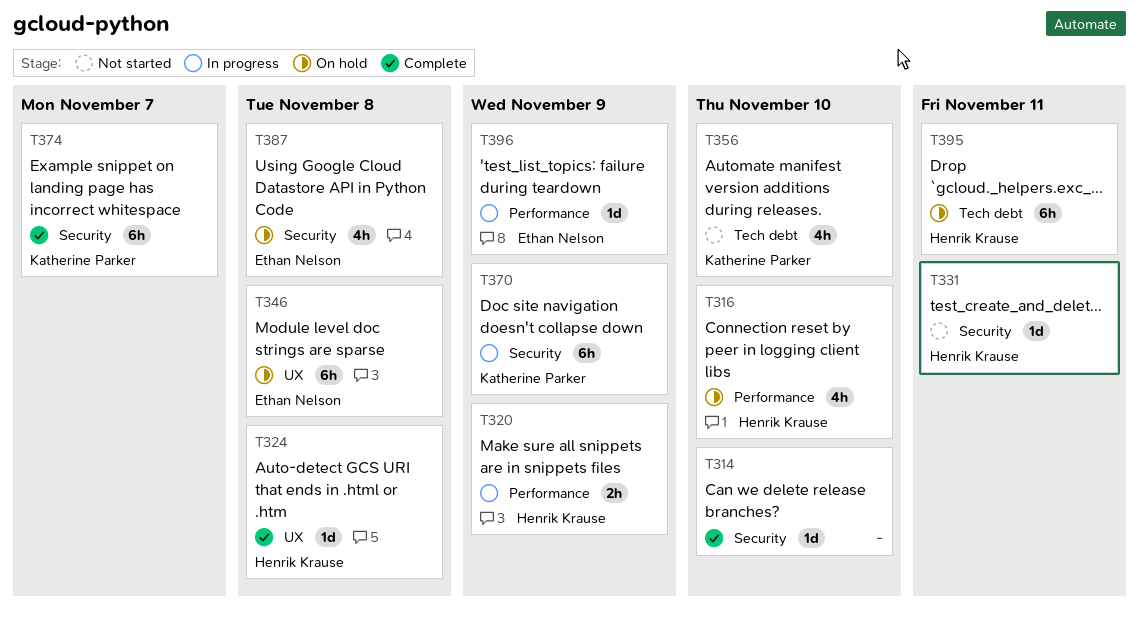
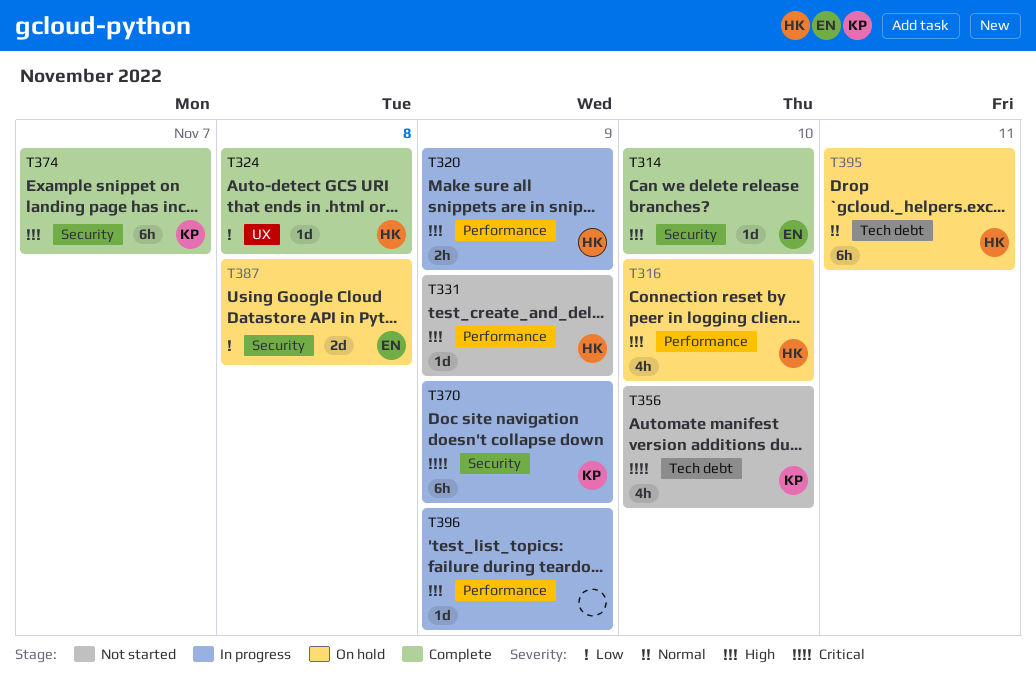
T314, owner: none -> Ethan Nelson
T331, label: Security -> Performance
T331, due: Nov 11 -> Nov 9
T346: present -> none
T387, estimate: 4h -> 2d
T396, owner: Ethan Nelson -> none

